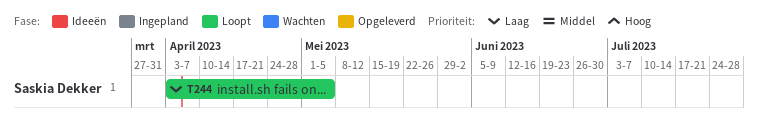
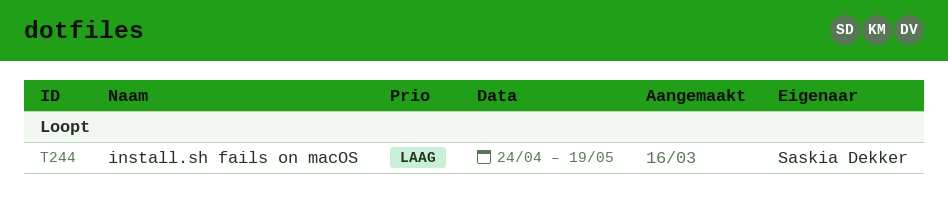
T244, start: Apr 3 -> Apr 24
T244, due: May 5 -> May 19

